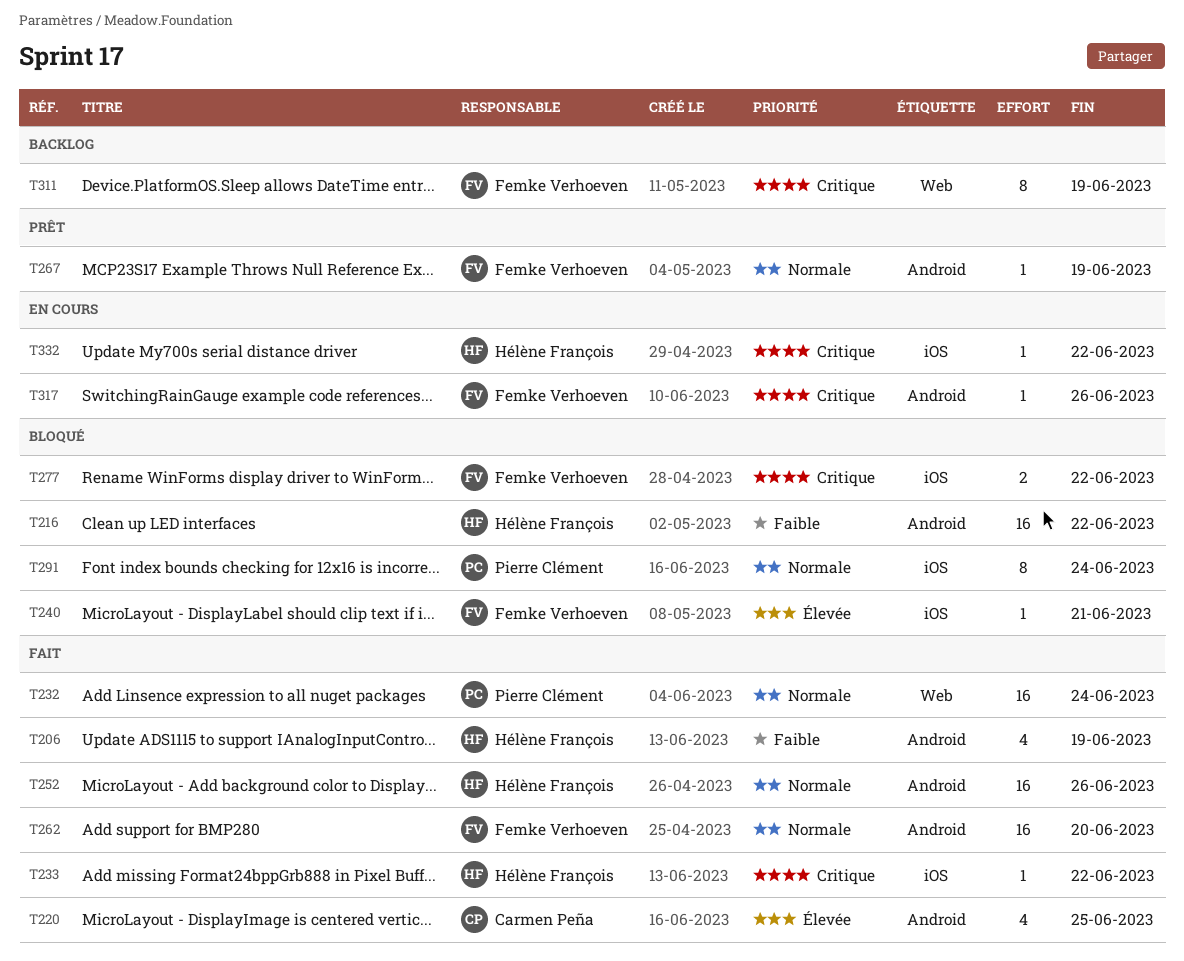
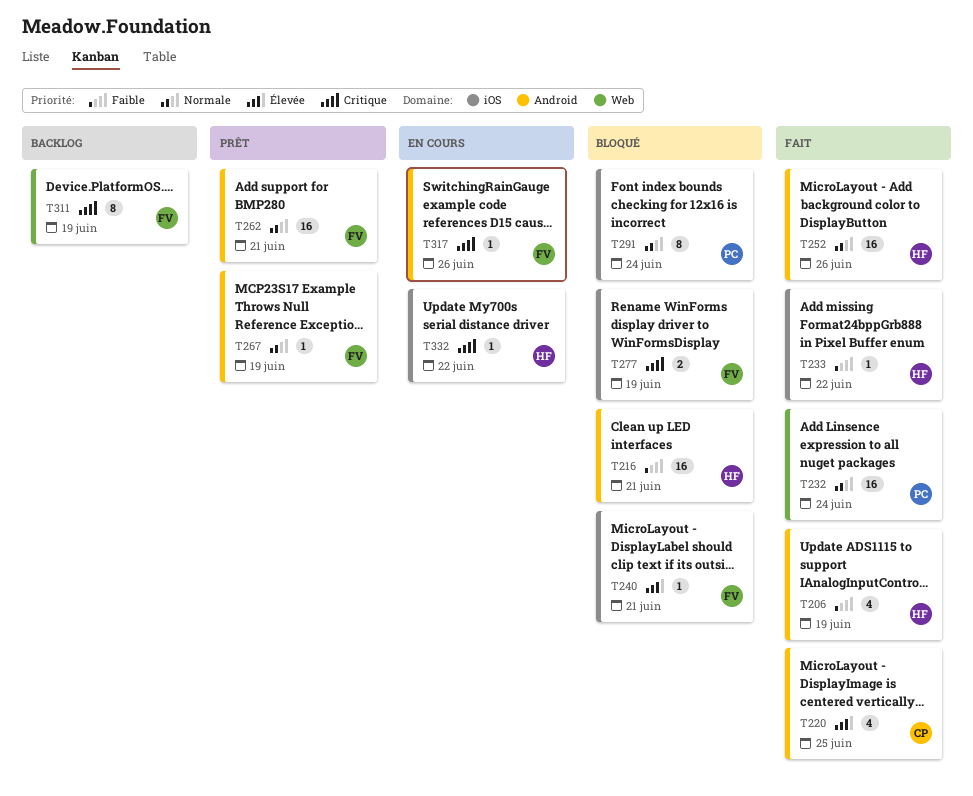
T216, due: Jun 22 -> Jun 21
T233, priority: Critique -> Faible
T262, status: Fait -> Prêt
T262, due: Jun 20 -> Jun 21
T277, due: Jun 22 -> Jun 19

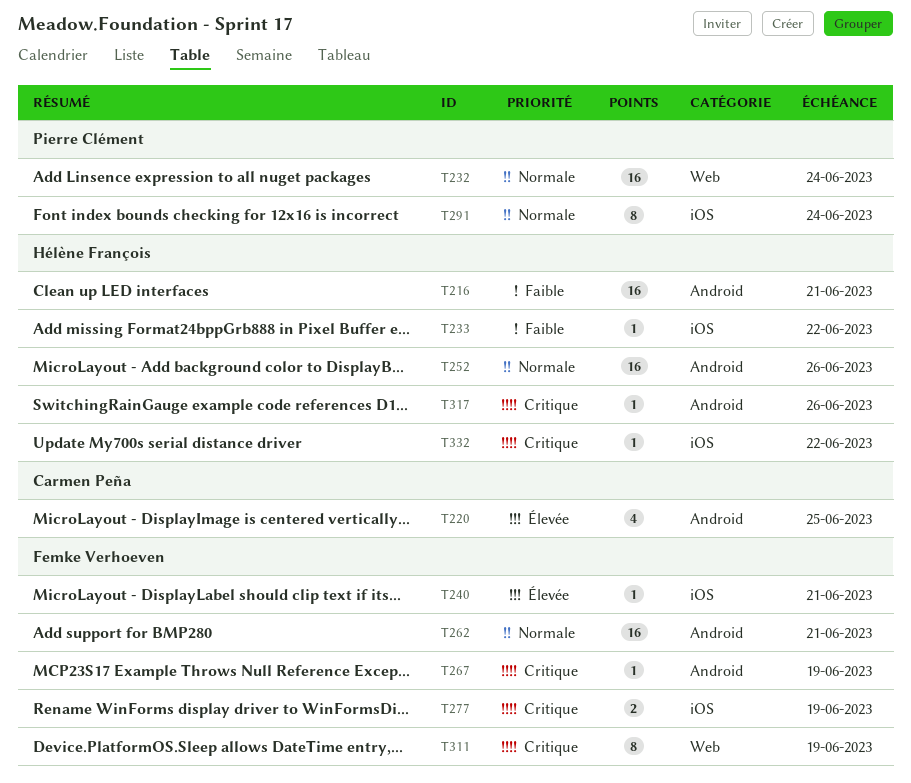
T206: present -> none
T267, priority: Normale -> Critique
T317, owner: Femke Verhoeven -> Hélène François

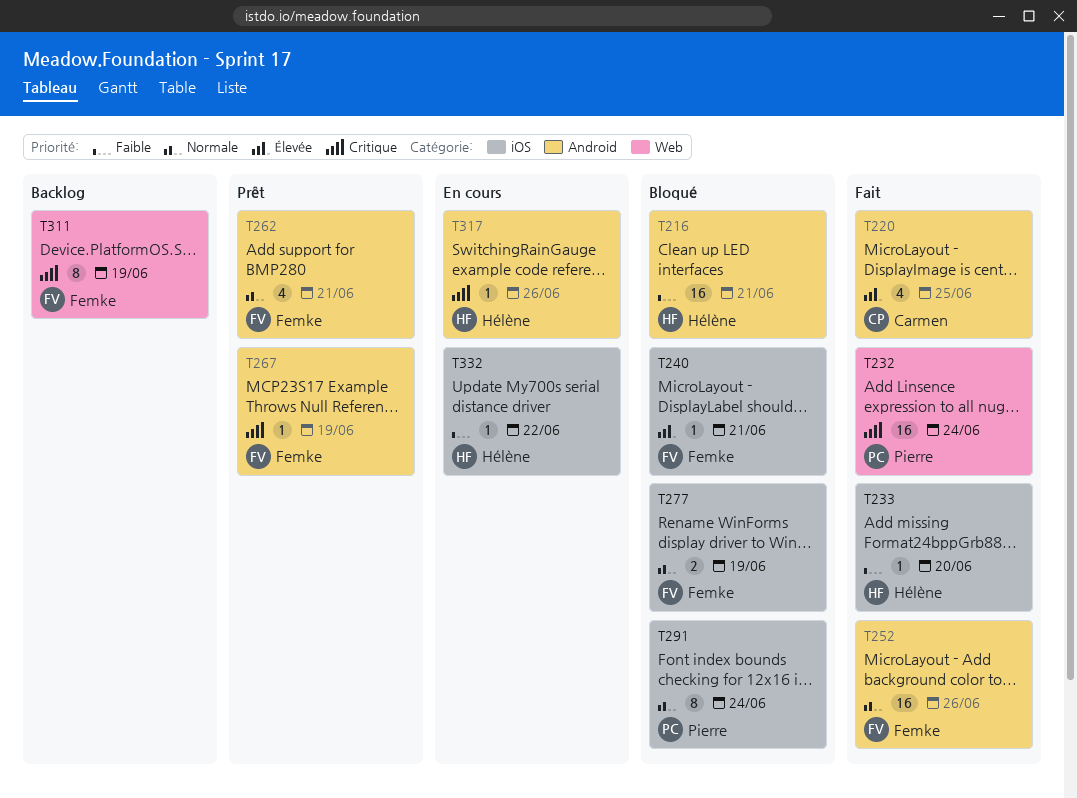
T232, priority: Normale -> Critique
T233, due: Jun 22 -> Jun 20
T252, owner: Hélène François -> Femke Verhoeven
T262, estimate: 16 -> 4
T277, priority: Critique -> Normale
T332, priority: Critique -> Faible

